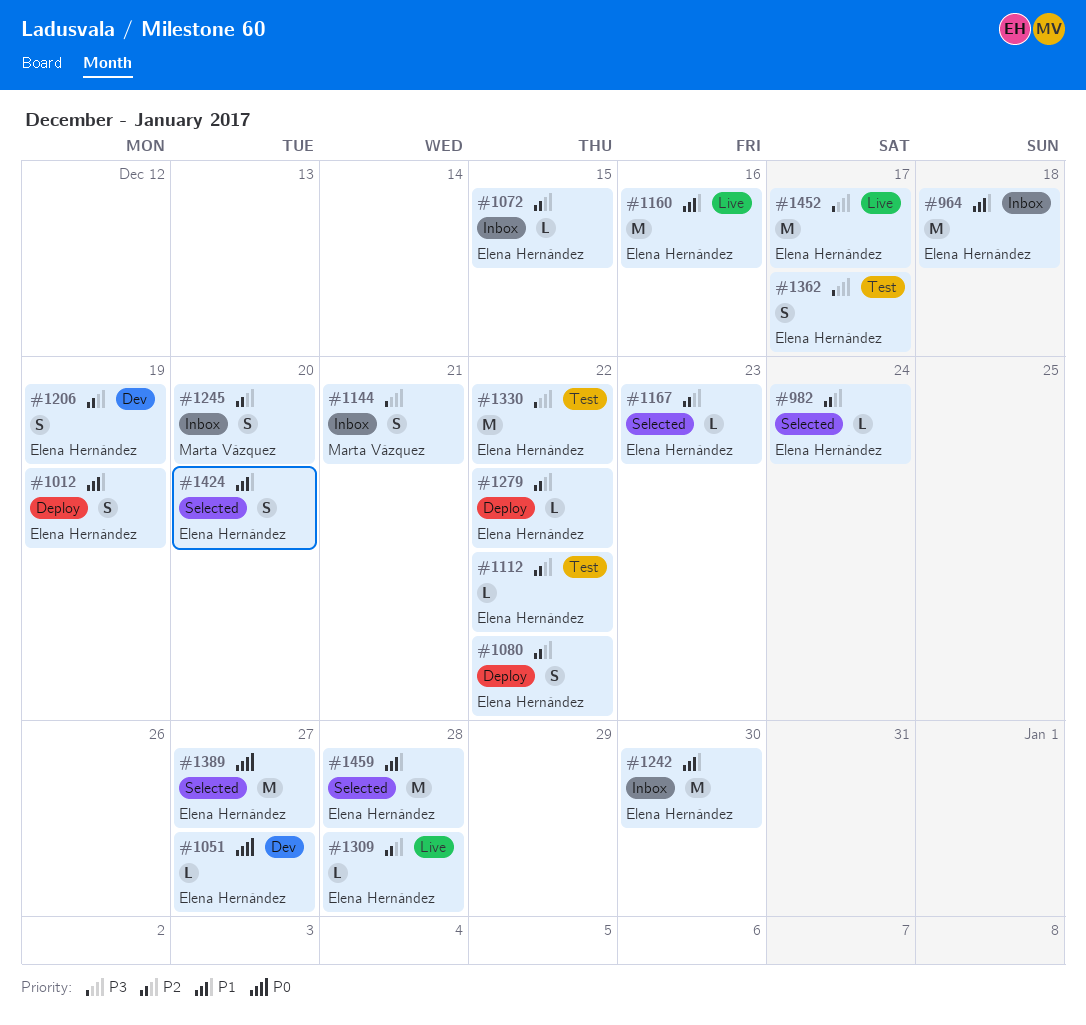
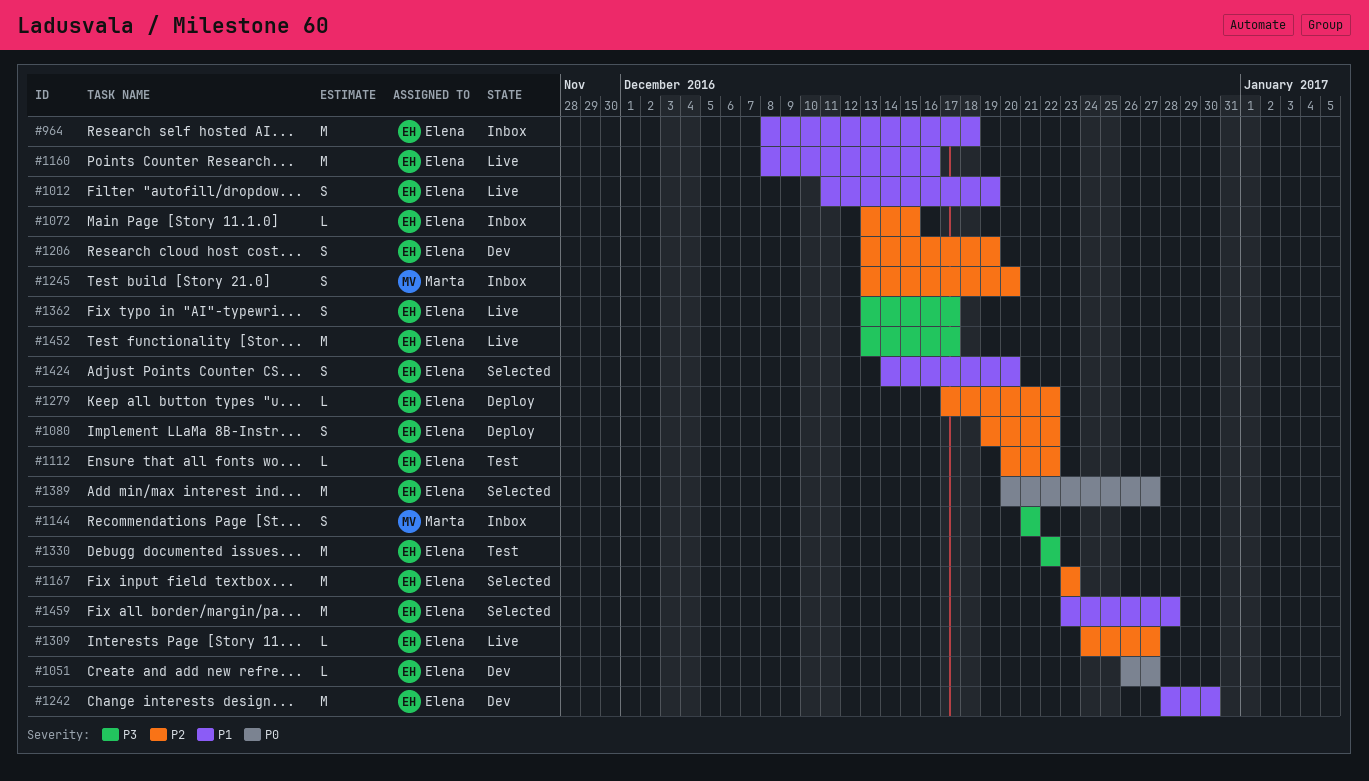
#982: present -> none
#1012, status: Deploy -> Live
#1167, estimate: L -> M
#1242, status: Inbox -> Dev
#1309, due: Dec 28 -> Dec 27
#1362, status: Test -> Live

